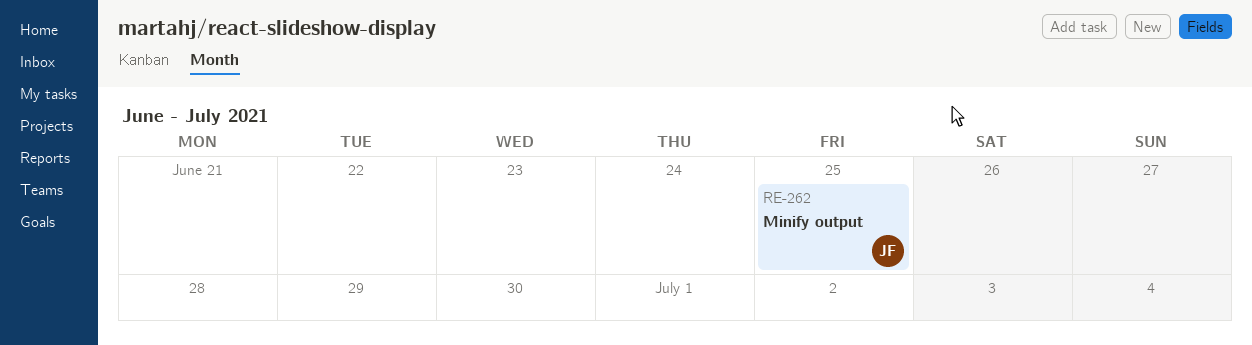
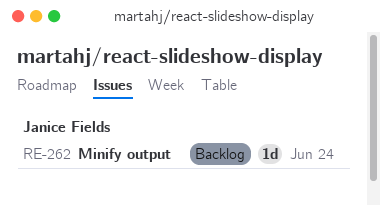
RE-262, due: Jun 25 -> Jun 24

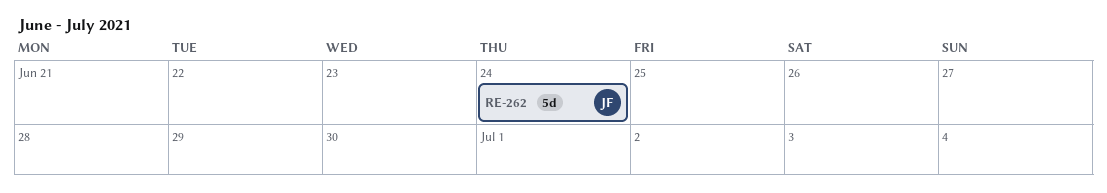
RE-262, estimate: 1d -> 5d

